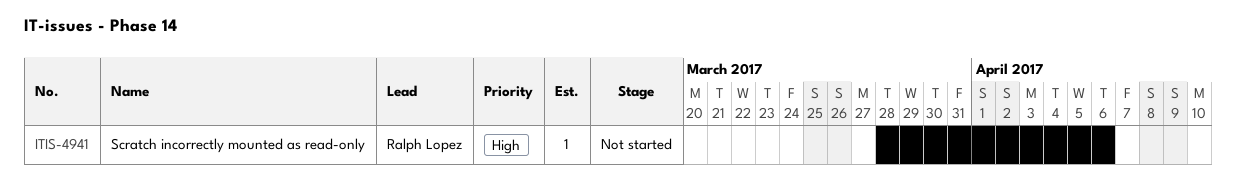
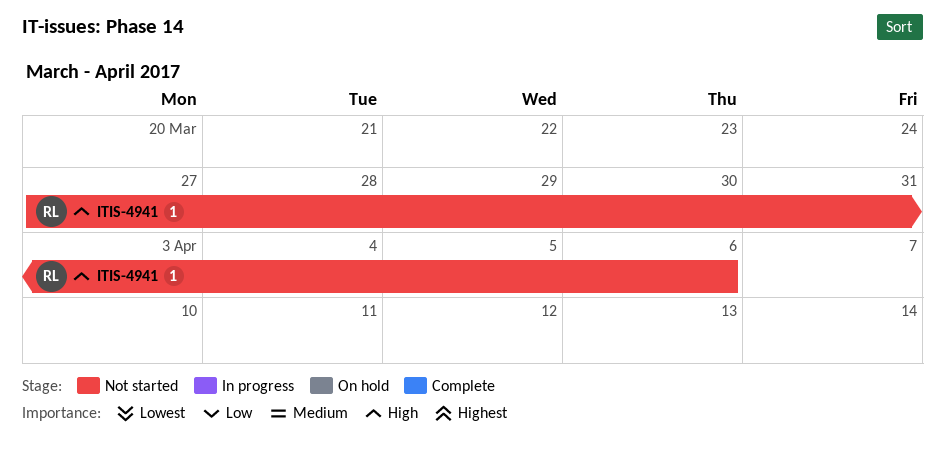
ITIS-4941, start: Mar 28 -> Mar 27

